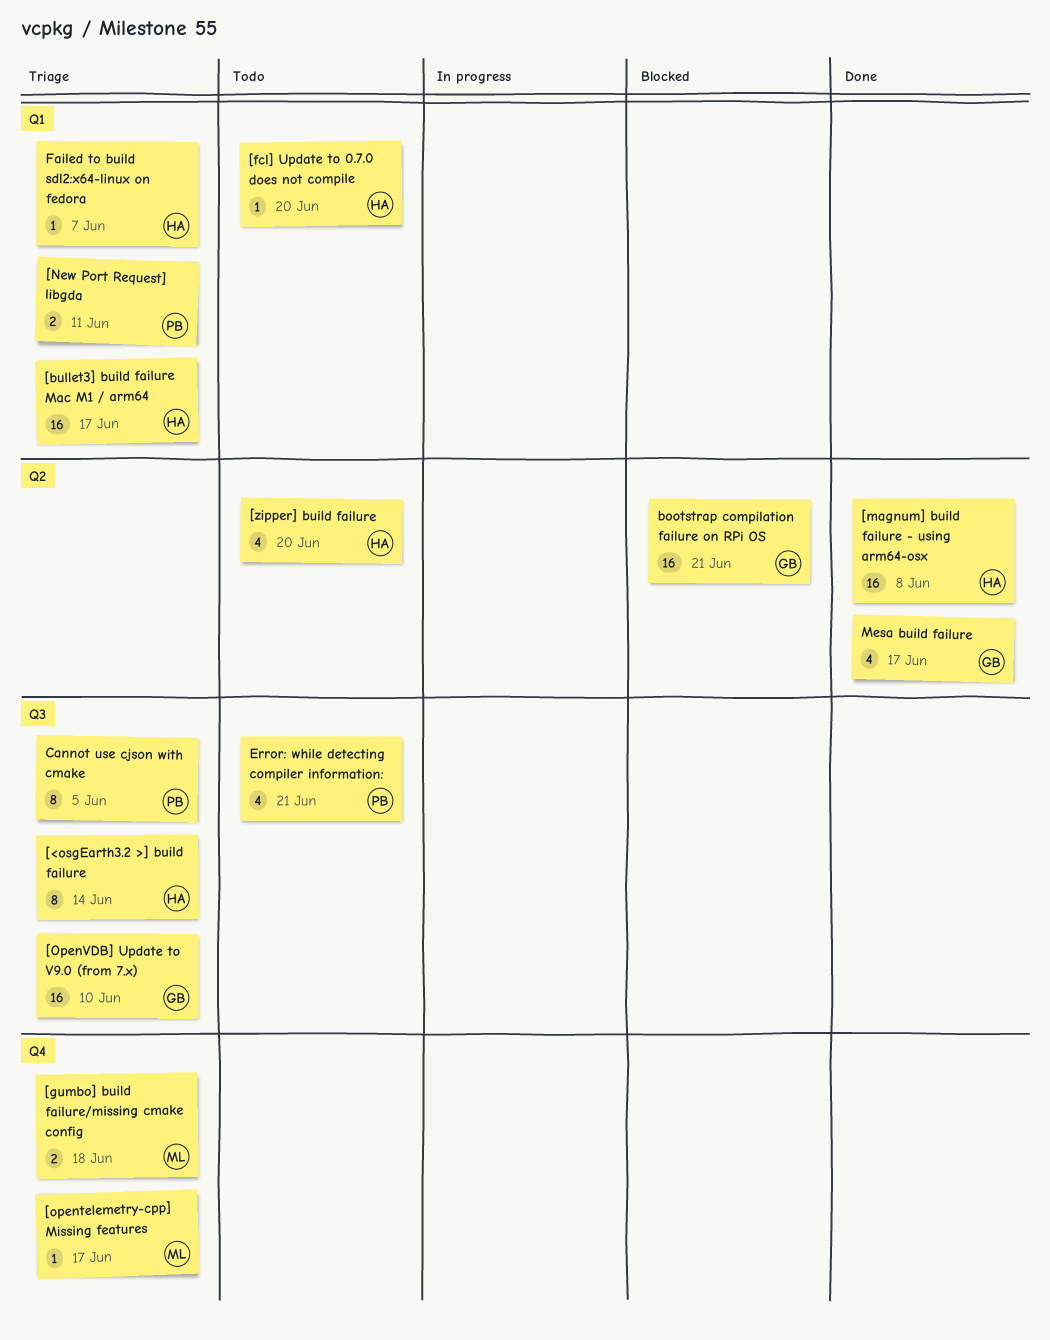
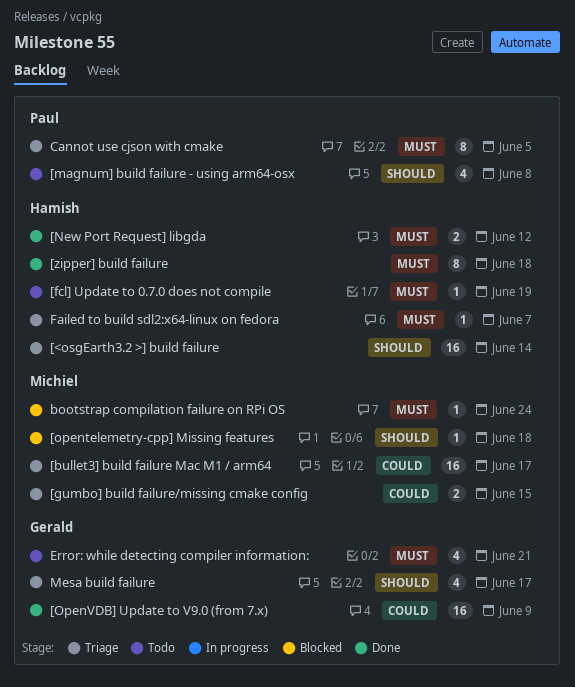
[<osgEarth3.2 >] build failure, estimate: 8 -> 16
[bullet3] build failure Mac M1 / arm64, owner: Hamish -> Michiel
[fcl] Update to 0.7.0 does not compile, due: Jun 20 -> Jun 19
[gumbo] build failure/missing cmake config, due: Jun 18 -> Jun 15
[magnum] build failure - using arm64-osx, status: Done -> Todo
[magnum] build failure - using arm64-osx, owner: Hamish -> Paul
[magnum] build failure - using arm64-osx, estimate: 16 -> 4
[New Port Request] libgda, status: Triage -> Done
[New Port Request] libgda, owner: Paul -> Hamish
[New Port Request] libgda, due: Jun 11 -> Jun 12
[opentelemetry-cpp] Missing features, status: Triage -> Blocked
[opentelemetry-cpp] Missing features, due: Jun 17 -> Jun 18
[OpenVDB] Update to V9.0 (from 7.x), status: Triage -> Done
[OpenVDB] Update to V9.0 (from 7.x), due: Jun 10 -> Jun 9
[zipper] build failure, status: Todo -> Done
[zipper] build failure, estimate: 4 -> 8
[zipper] build failure, due: Jun 20 -> Jun 18
bootstrap compilation failure on RPi OS, owner: Gerald -> Michiel
bootstrap compilation failure on RPi OS, estimate: 16 -> 1
bootstrap compilation failure on RPi OS, due: Jun 21 -> Jun 24
Error: while detecting compiler information:, owner: Paul -> Gerald
Mesa build failure, status: Done -> Triage

